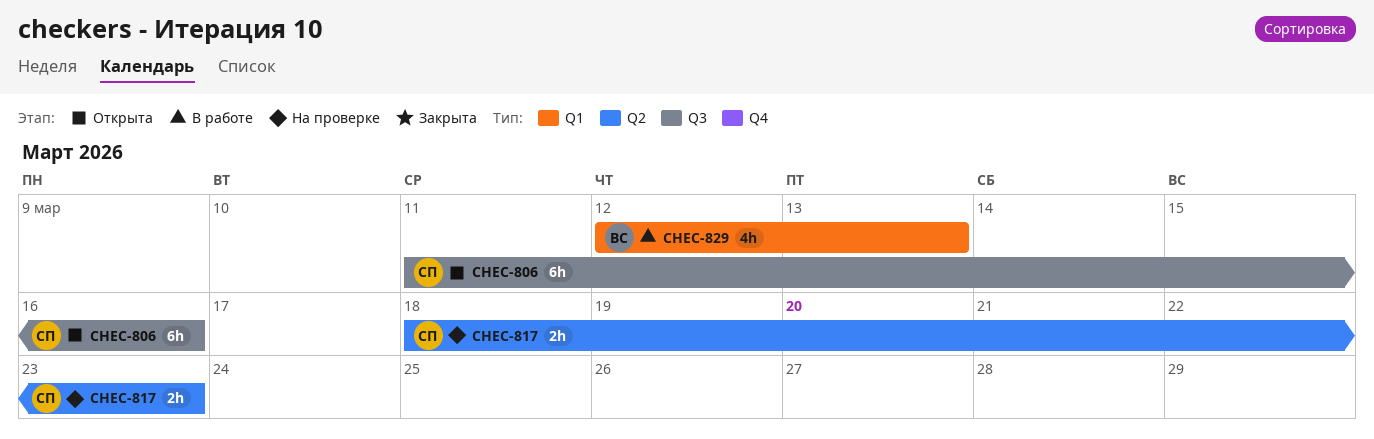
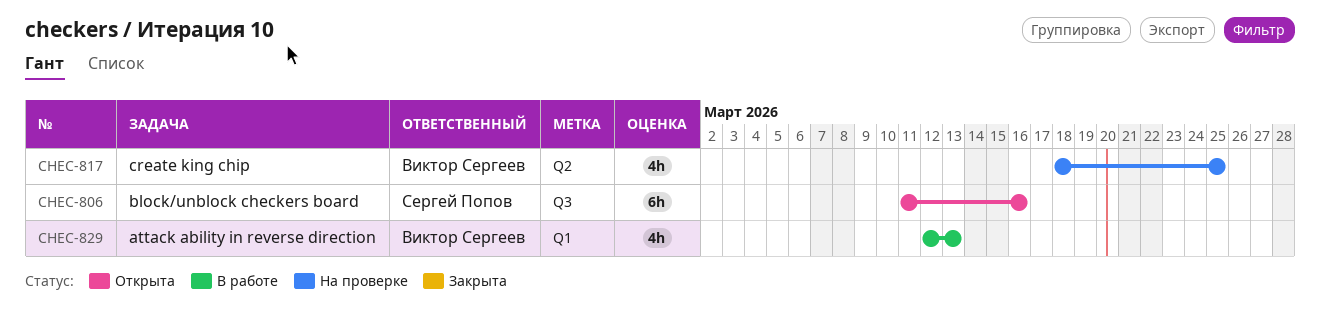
CHEC-817, owner: Сергей Попов -> Виктор Сергеев
CHEC-817, estimate: 2h -> 4h
CHEC-817, due: Mar 23 -> Mar 25

